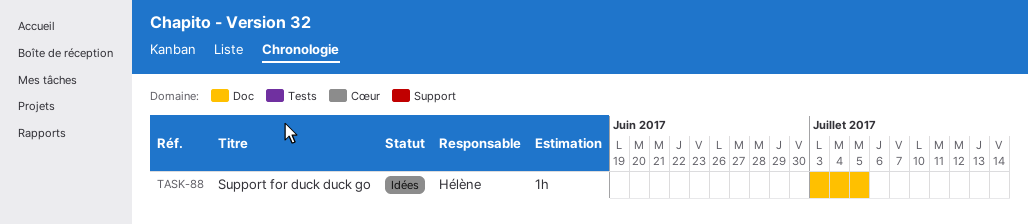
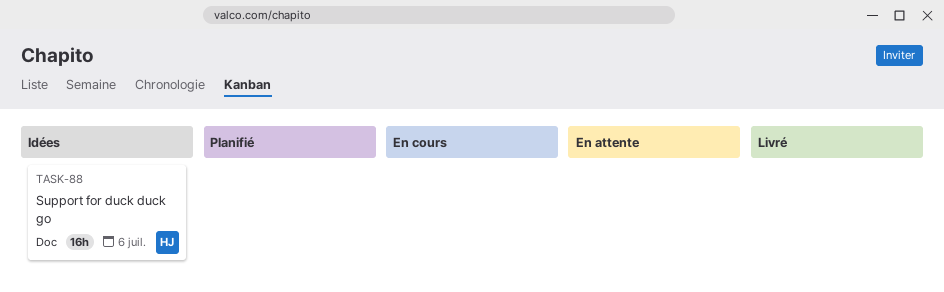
TASK-88, estimate: 1h -> 16h
TASK-88, due: Jul 5 -> Jul 6

